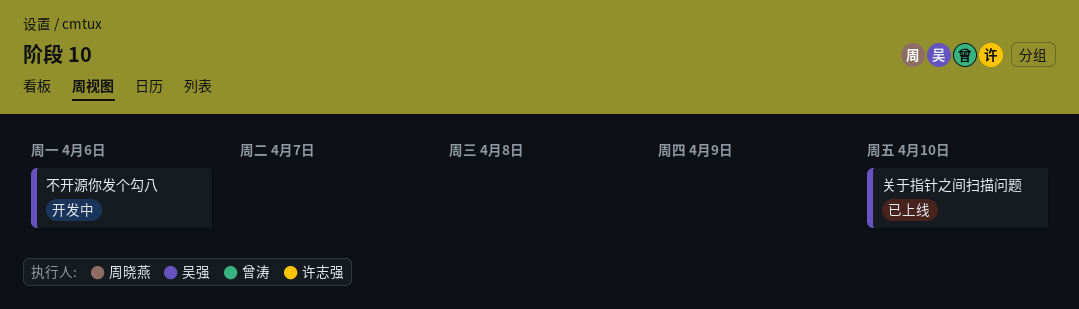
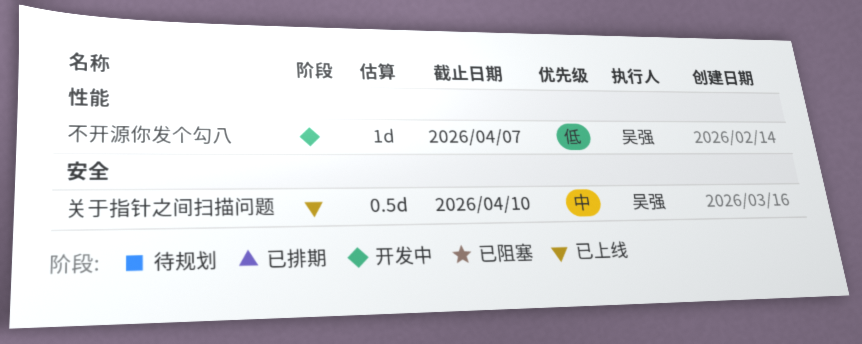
不开源你发个勾八, due: Apr 6 -> Apr 7

